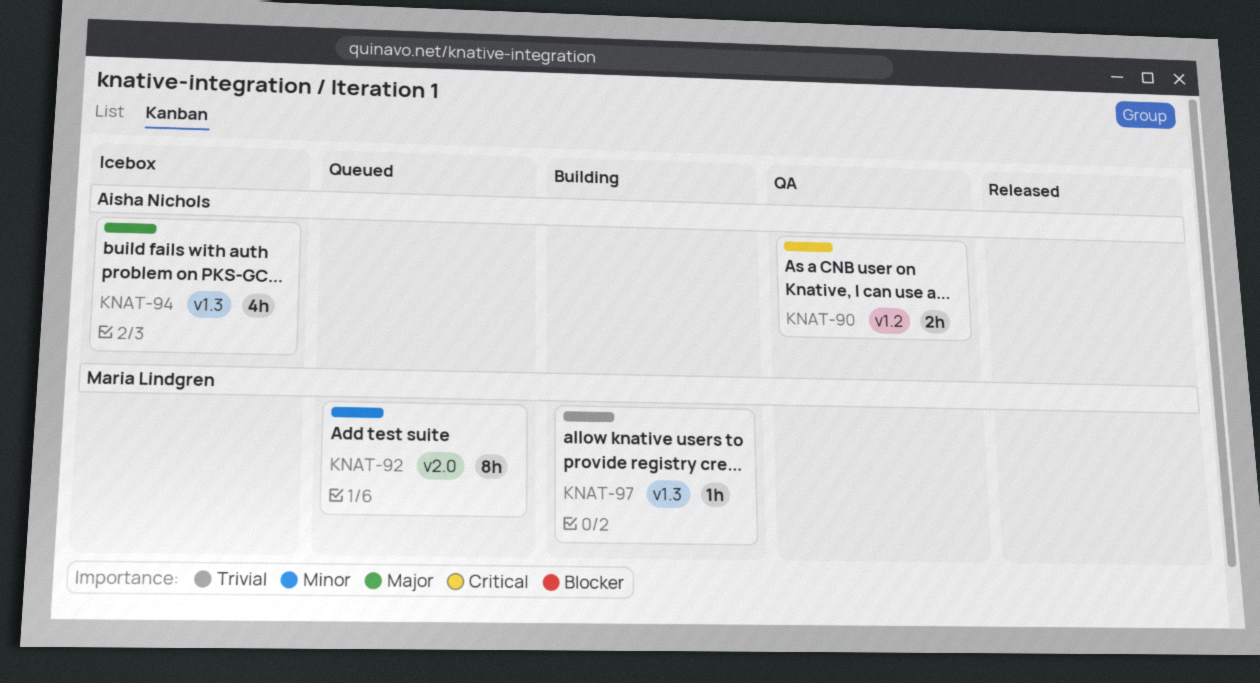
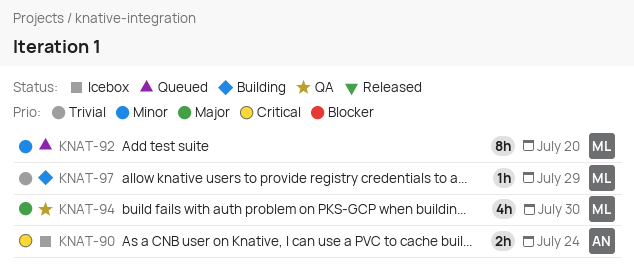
KNAT-90, status: QA -> Icebox
KNAT-94, status: Icebox -> QA
KNAT-94, owner: Aisha Nichols -> Maria Lindgren

